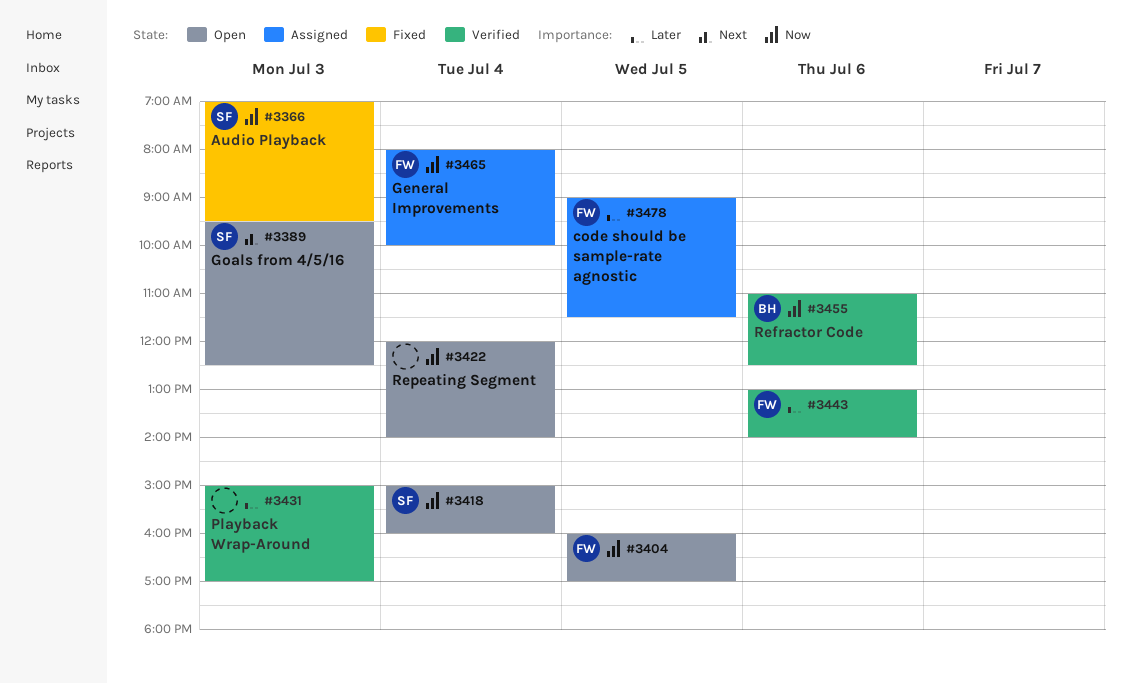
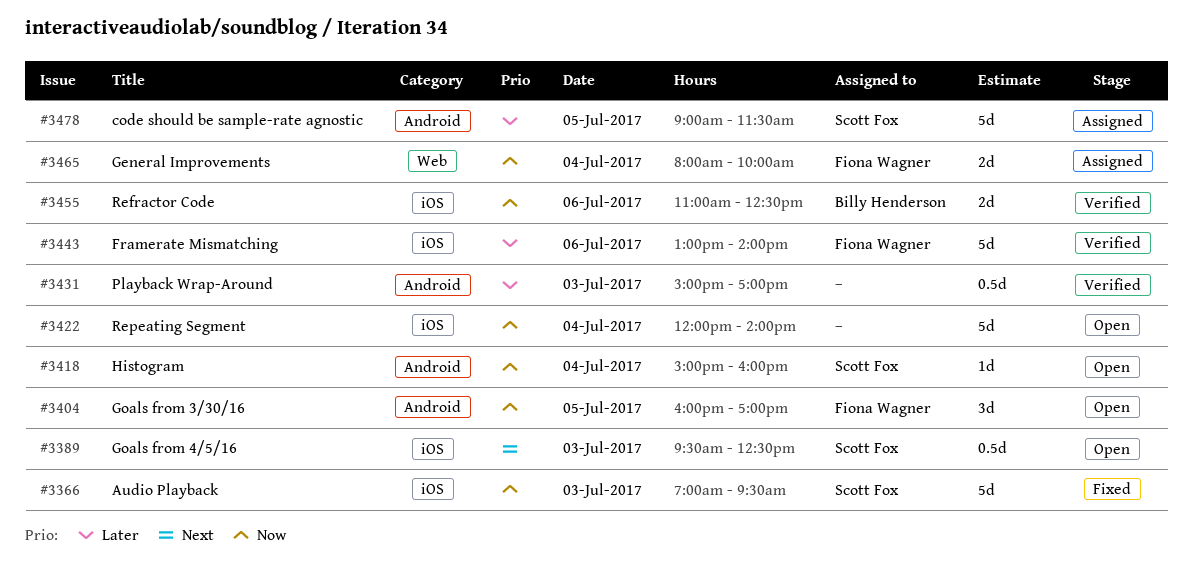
#3478, owner: Fiona Wagner -> Scott Fox

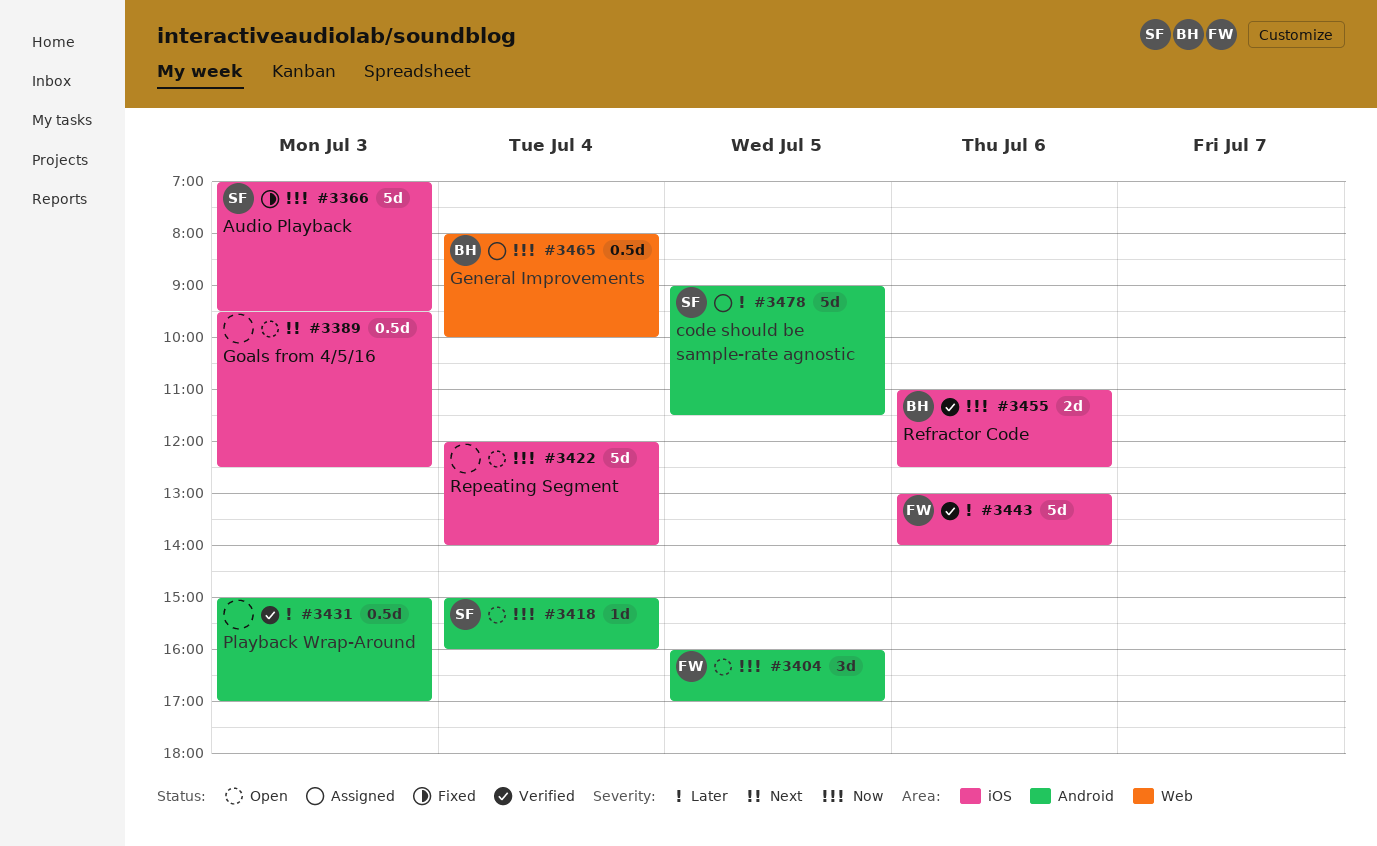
#3389, owner: Scott Fox -> none
#3465, owner: Fiona Wagner -> Billy Henderson
#3465, estimate: 2d -> 0.5d

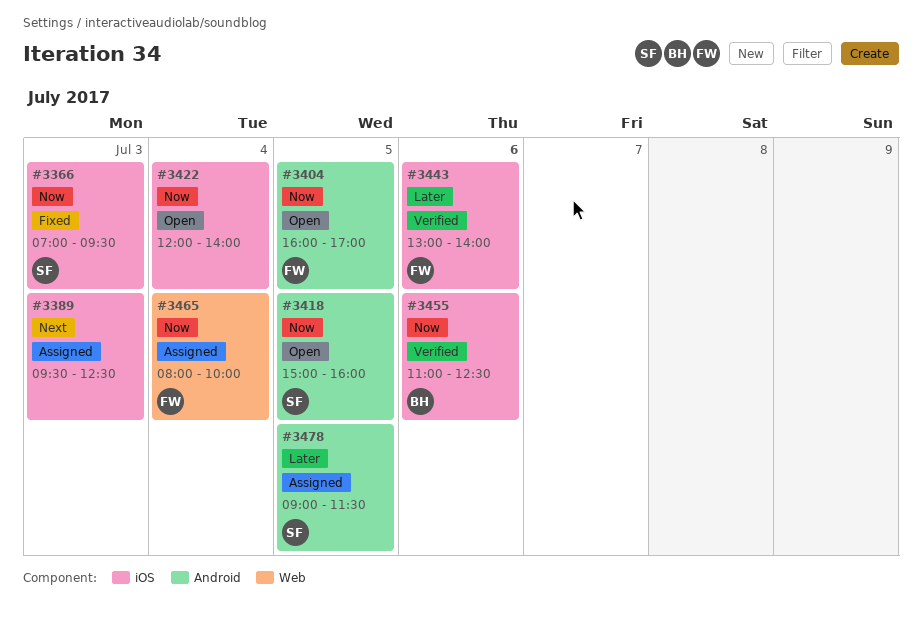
#3389, status: Open -> Assigned
#3418, day: Jul 4 -> Jul 5
#3431: present -> none
#3465, owner: BH -> FW

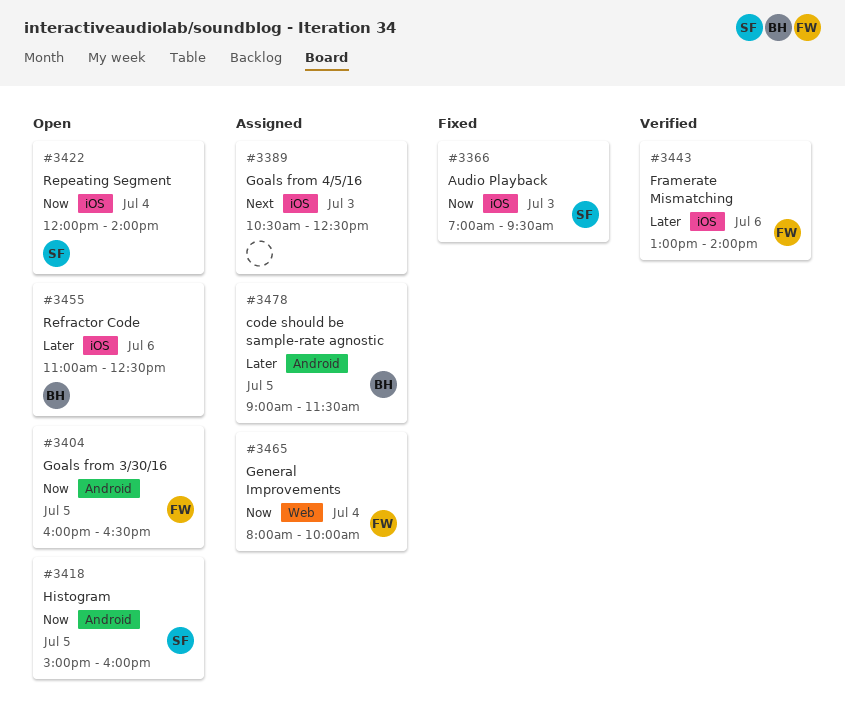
#3389, begins: 09:30 -> 10:30
#3404, ends: 17:00 -> 16:30
#3422, owner: none -> SF
#3455, status: Verified -> Open
#3455, priority: Now -> Later
#3478, owner: SF -> BH

